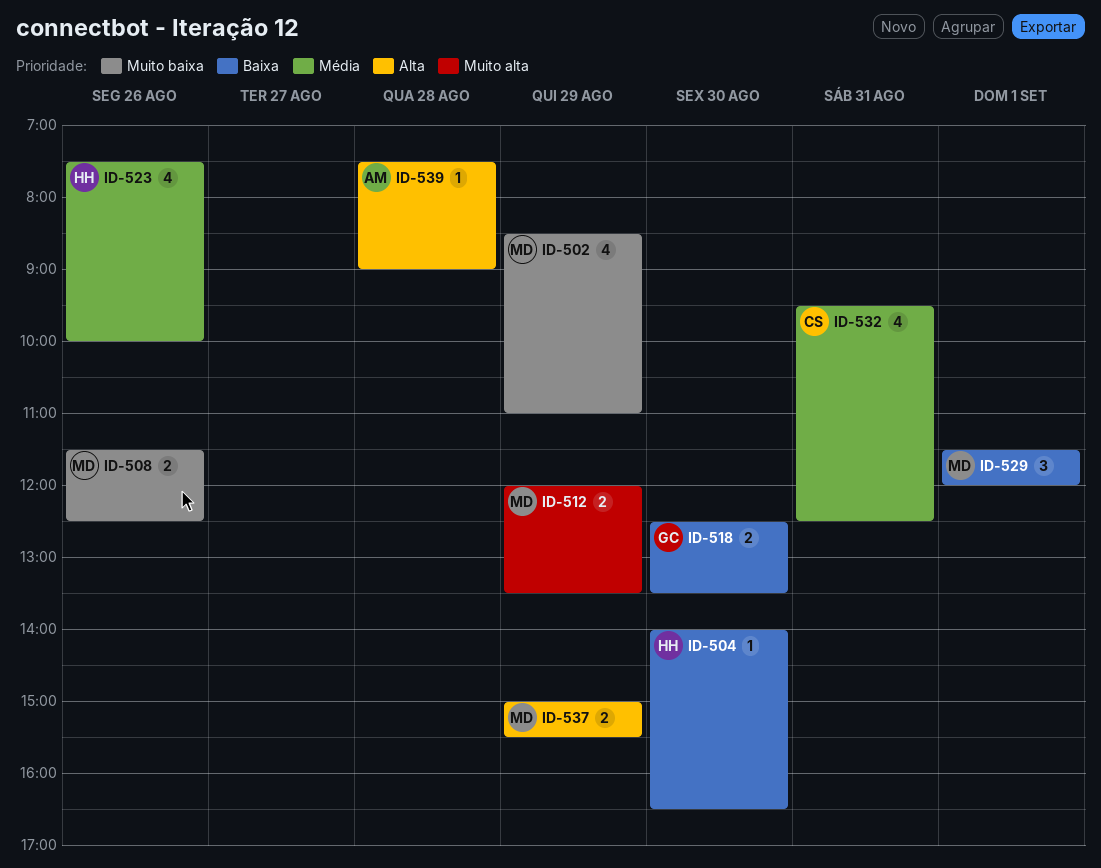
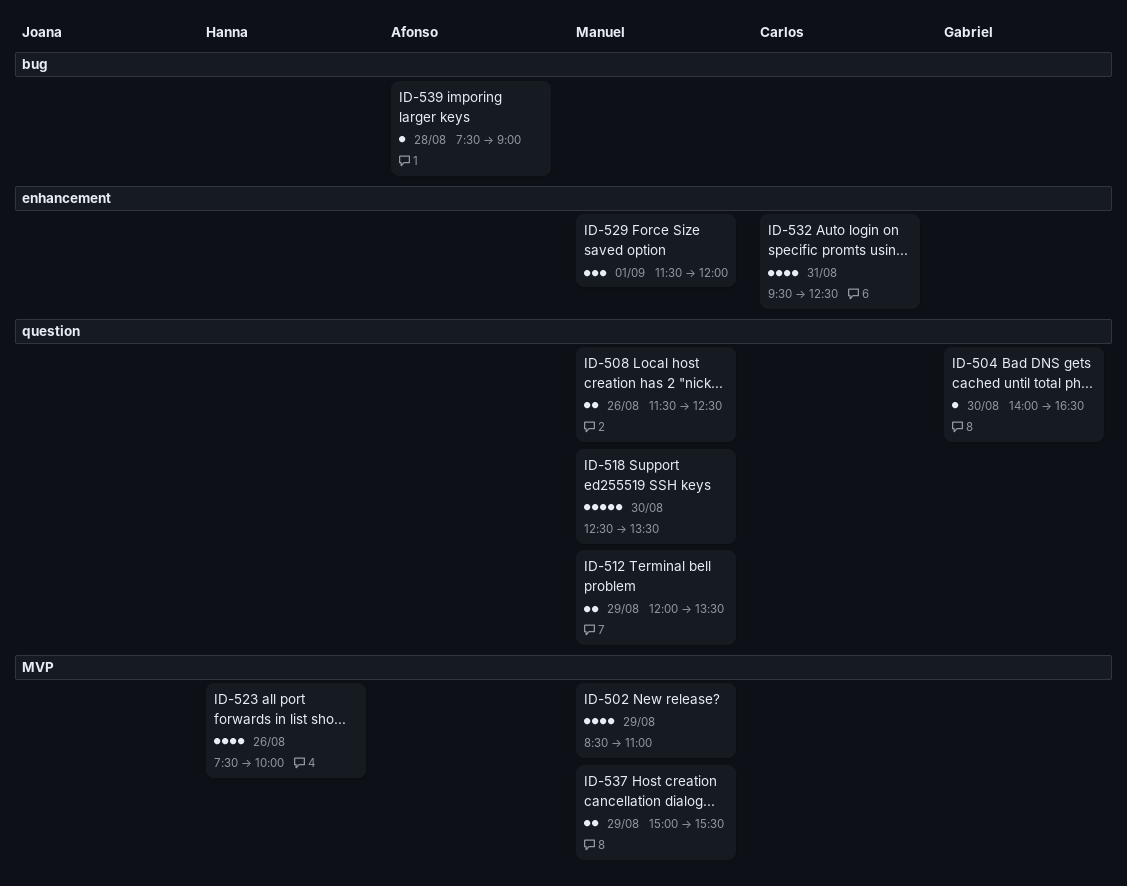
ID-504, owner: Hanna -> Gabriel
ID-518, owner: Gabriel -> Manuel
ID-518, estimate: 2 -> 5

